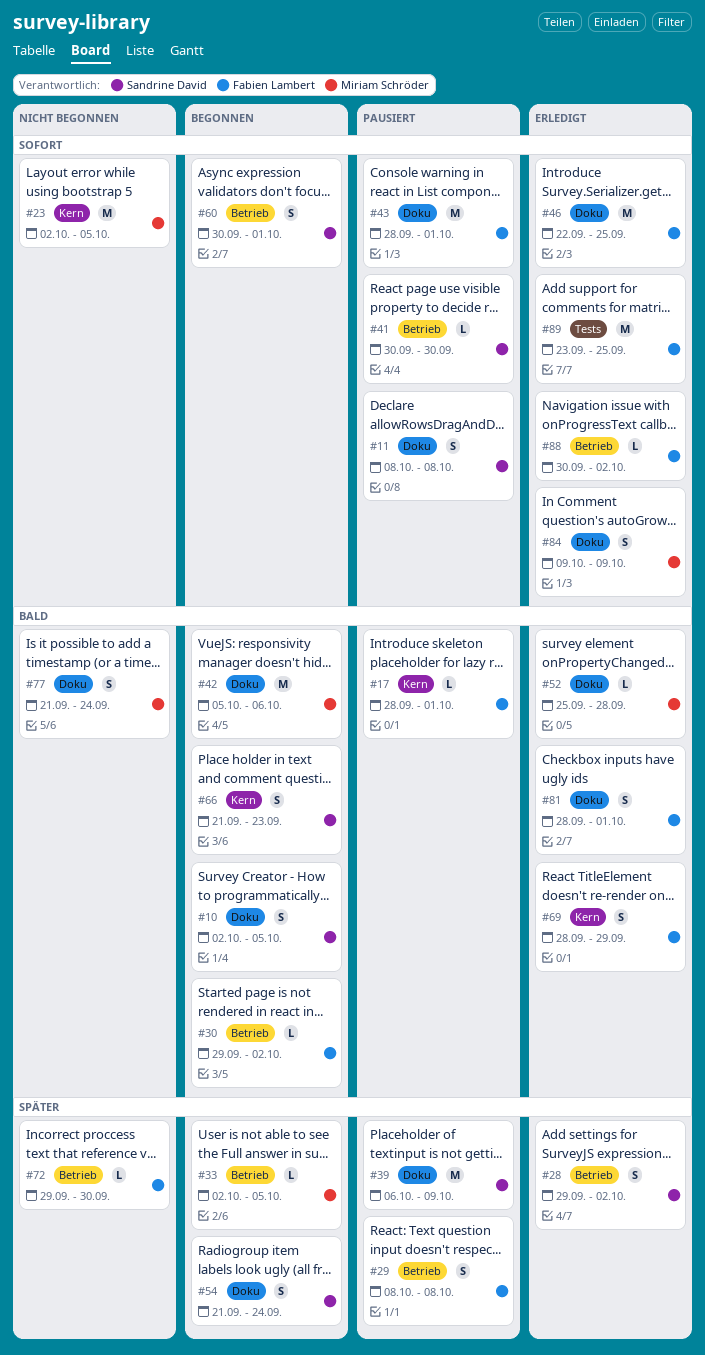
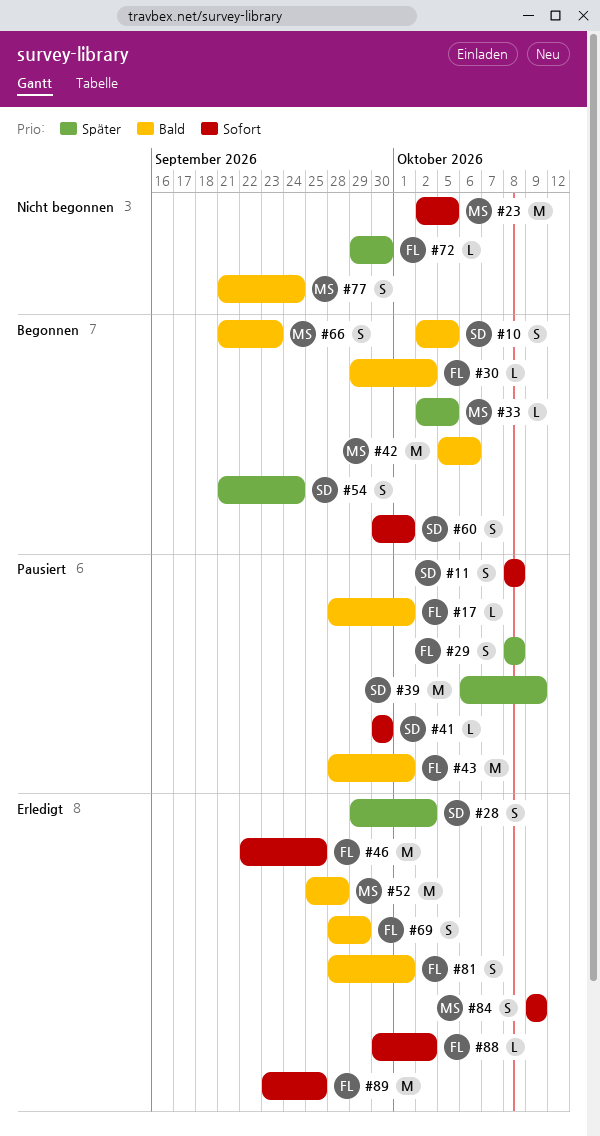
#43, priority: Sofort -> Bald
#52, estimate: L -> M
#66, owner: Sandrine David -> Miriam Schröder

